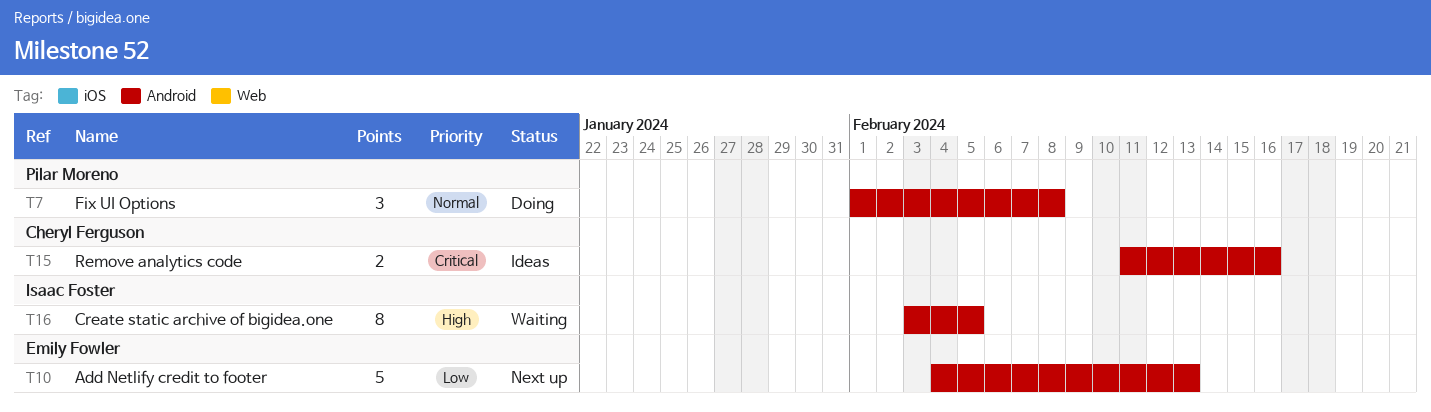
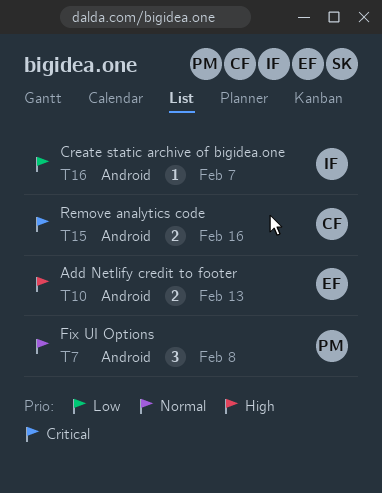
T10, priority: Low -> High
T10, estimate: 5 -> 2
T16, priority: High -> Low
T16, estimate: 8 -> 1
T16, due: Feb 5 -> Feb 7

